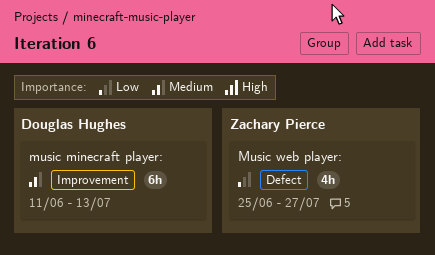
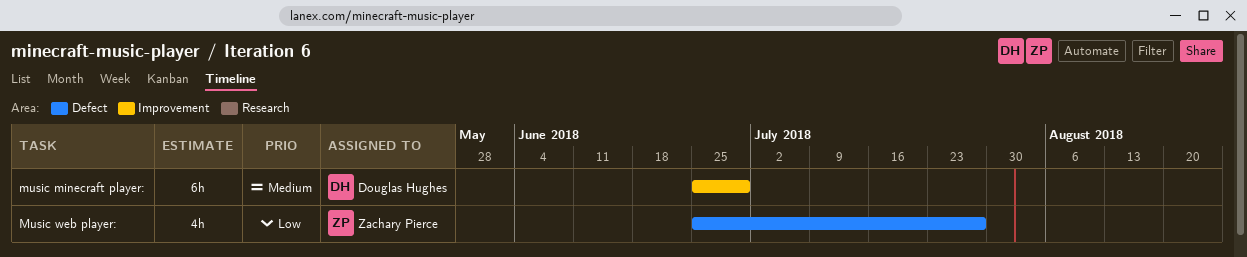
music minecraft player:, start: Jun 11 -> Jun 25
music minecraft player:, due: Jul 13 -> Jun 29

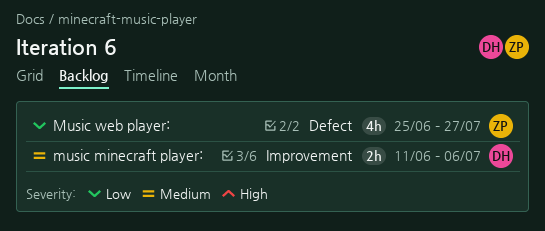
music minecraft player:, estimate: 6h -> 2h
music minecraft player:, start: Jun 25 -> Jun 11
music minecraft player:, due: Jun 29 -> Jul 6

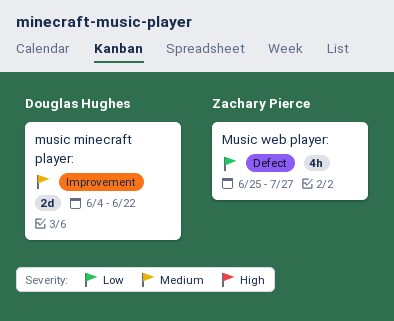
music minecraft player:, estimate: 2h -> 2d
music minecraft player:, start: Jun 11 -> Jun 4
music minecraft player:, due: Jul 6 -> Jun 22

